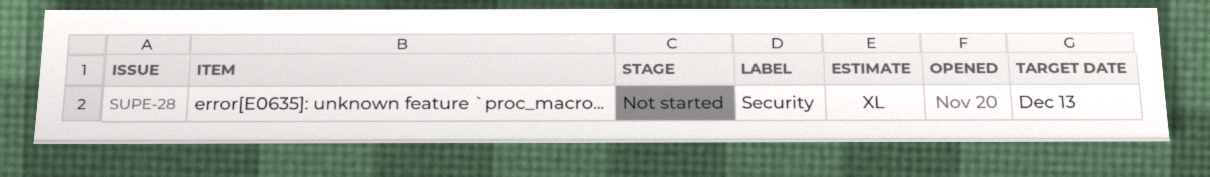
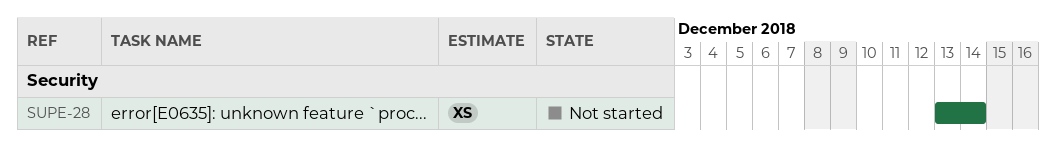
SUPE-28, estimate: XL -> XS
SUPE-28, due: Dec 13 -> Dec 14

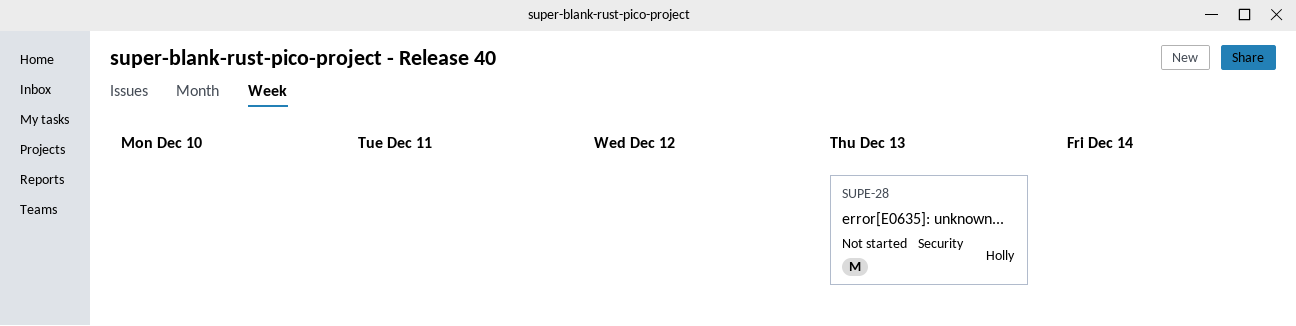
SUPE-28, estimate: XS -> M
SUPE-28, due: Dec 14 -> Dec 13

